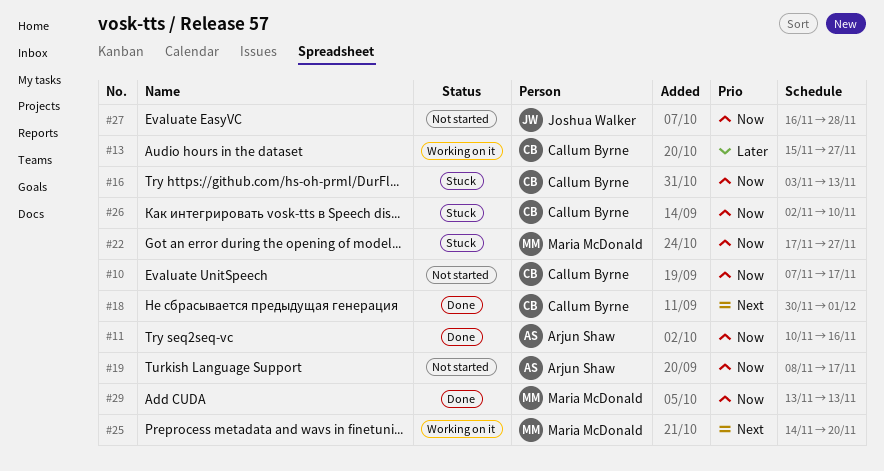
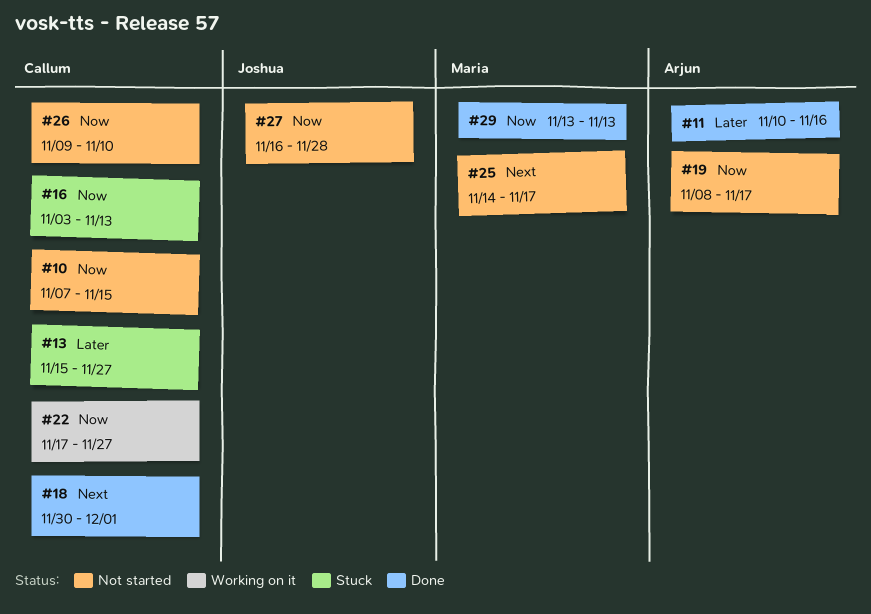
#10, due: Nov 17 -> Nov 15
#11, priority: Now -> Later
#13, status: Working on it -> Stuck
#22, status: Stuck -> Working on it
#22, owner: Maria McDonald -> Callum Byrne
#25, status: Working on it -> Not started
#25, due: Nov 20 -> Nov 17
#26, status: Stuck -> Not started
#26, start: Nov 2 -> Nov 9

